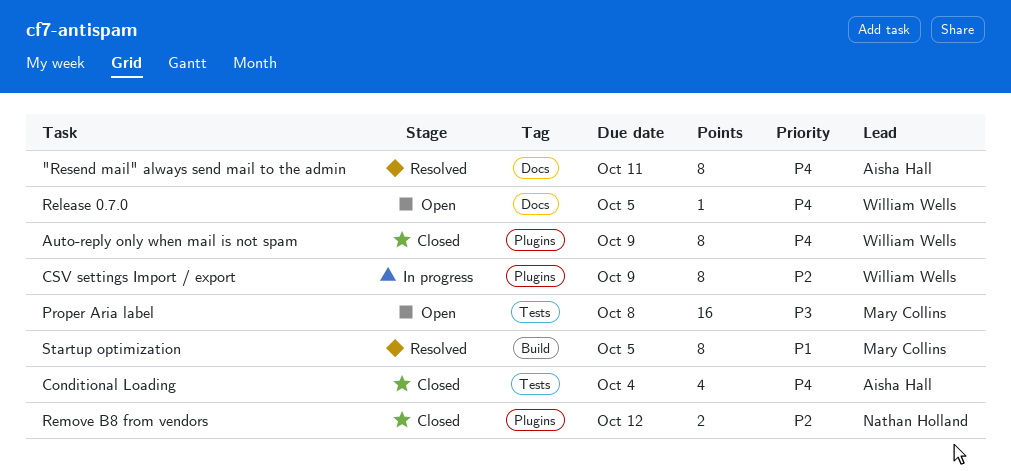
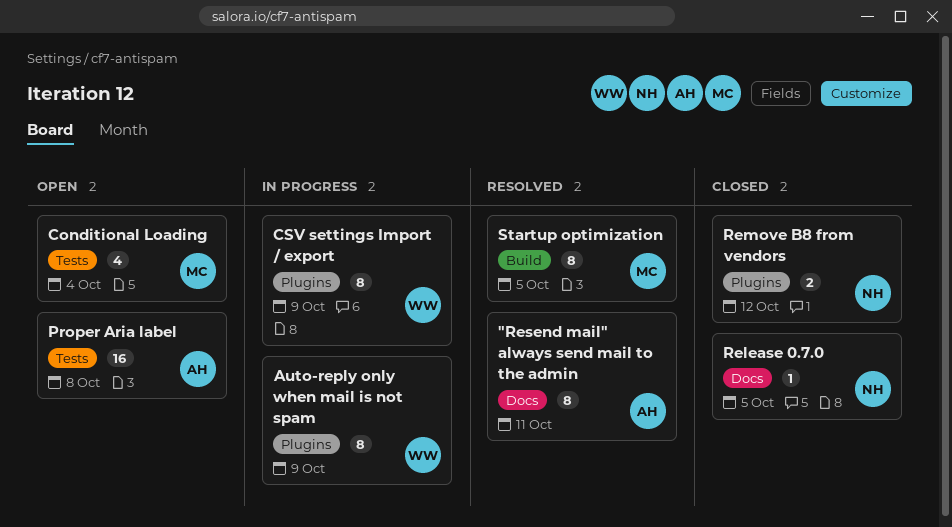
Auto-reply only when mail is not spam, status: Closed -> In progress
Conditional Loading, status: Closed -> Open
Conditional Loading, owner: Aisha Hall -> Mary Collins
Proper Aria label, owner: Mary Collins -> Aisha Hall
Release 0.7.0, status: Open -> Closed
Release 0.7.0, owner: William Wells -> Nathan Holland

